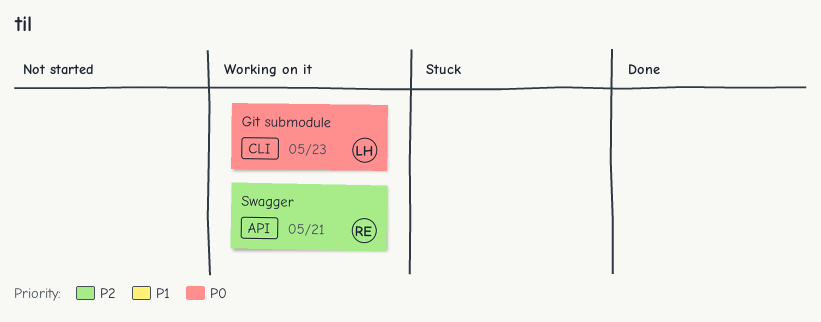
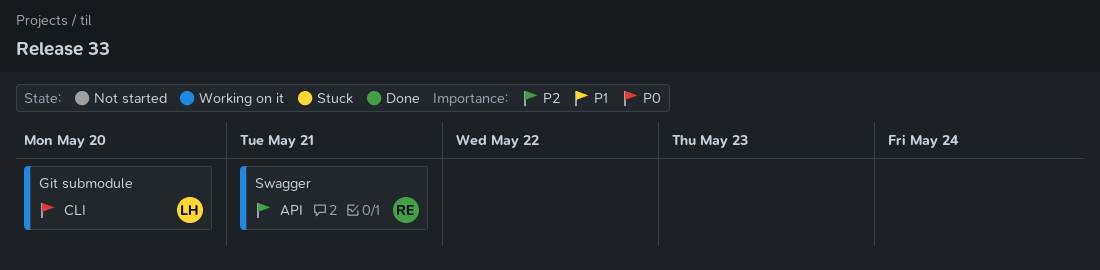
Git submodule, due: May 23 -> May 20

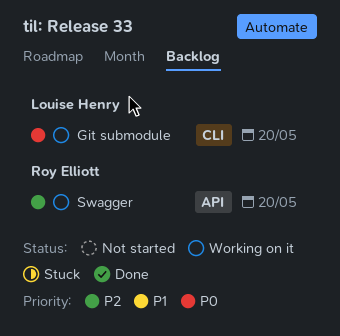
Swagger, due: May 21 -> May 20

